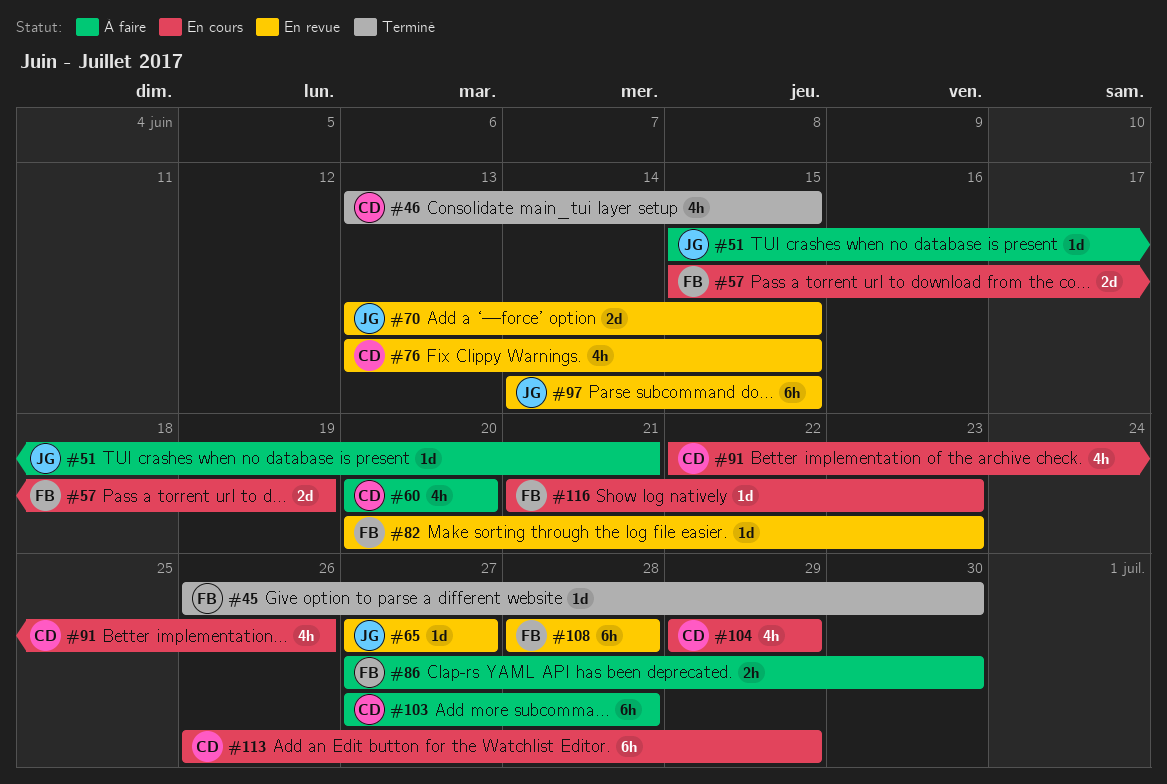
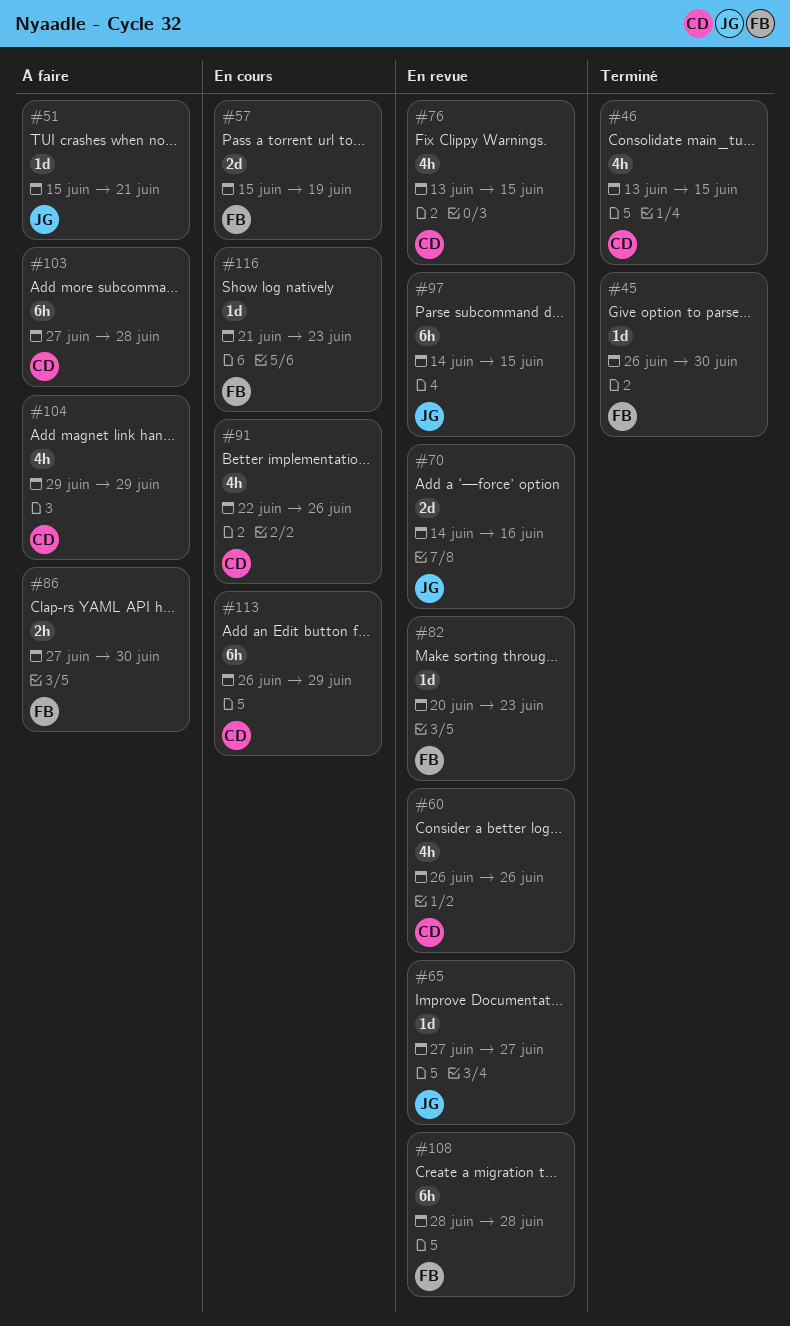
#60, status: À faire -> En revue
#60, start: Jun 20 -> Jun 26
#60, due: Jun 20 -> Jun 26
#70, start: Jun 13 -> Jun 14
#70, due: Jun 15 -> Jun 16
#104, status: En cours -> À faire

